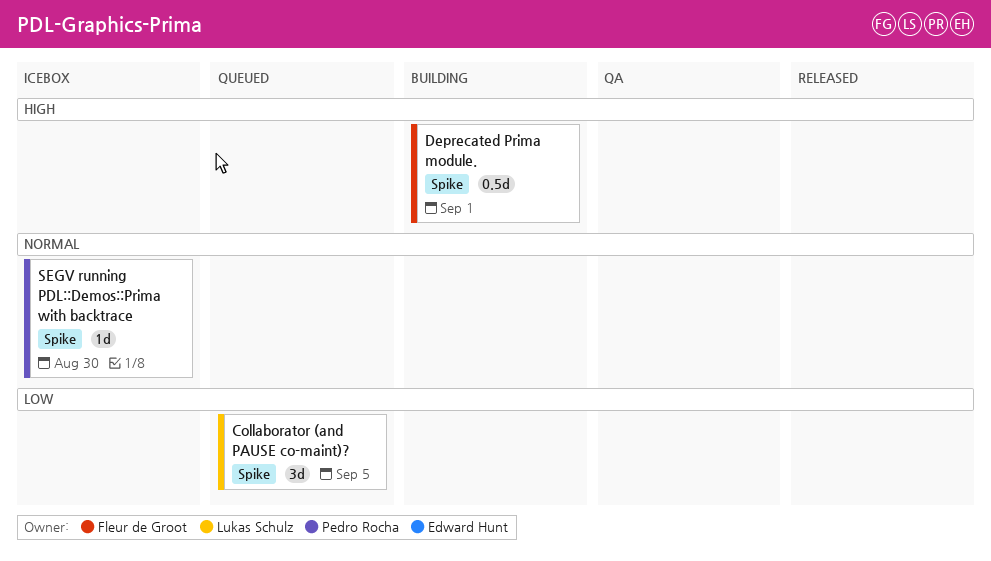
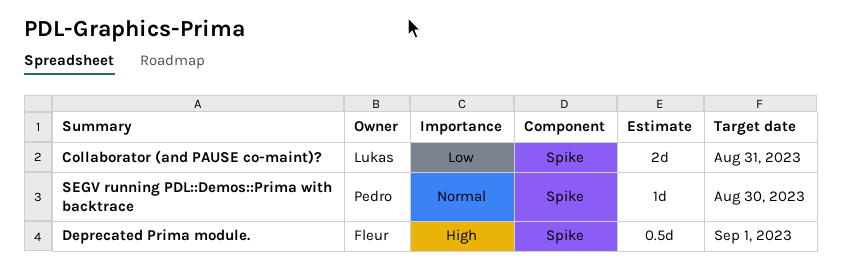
Collaborator (and PAUSE co-maint)?, estimate: 3d -> 2d
Collaborator (and PAUSE co-maint)?, due: Sep 5 -> Aug 31

